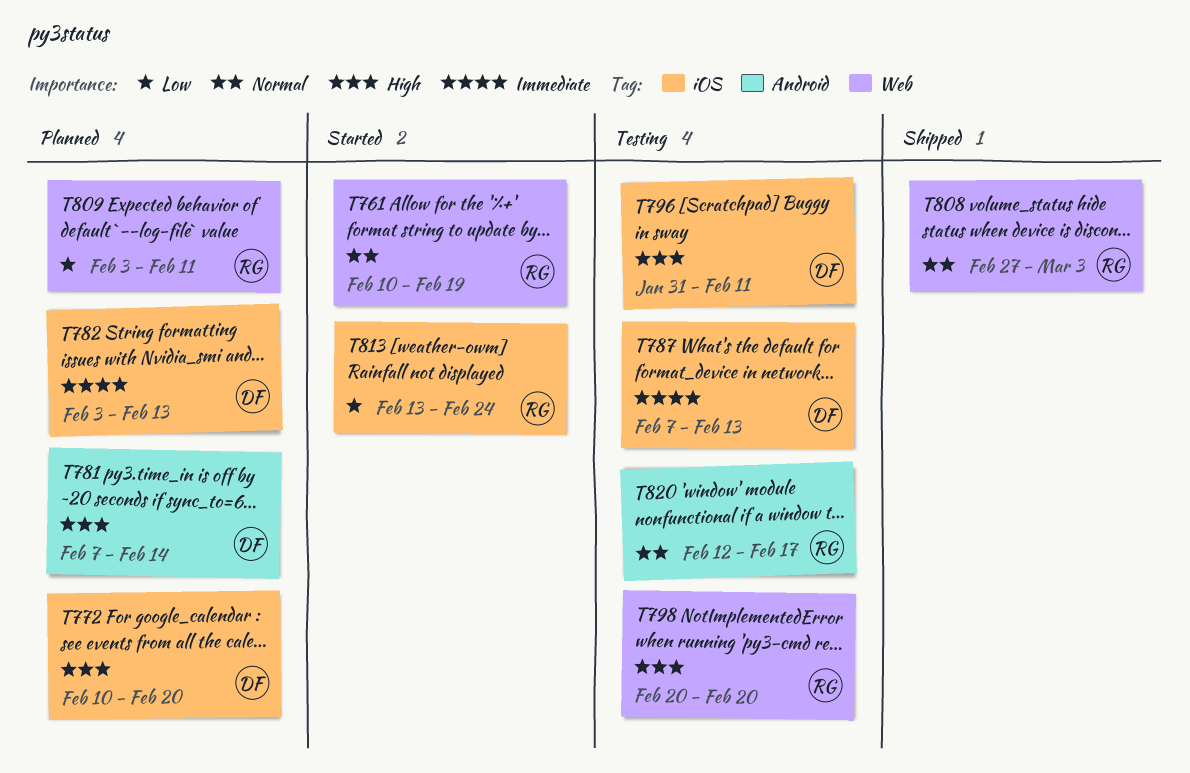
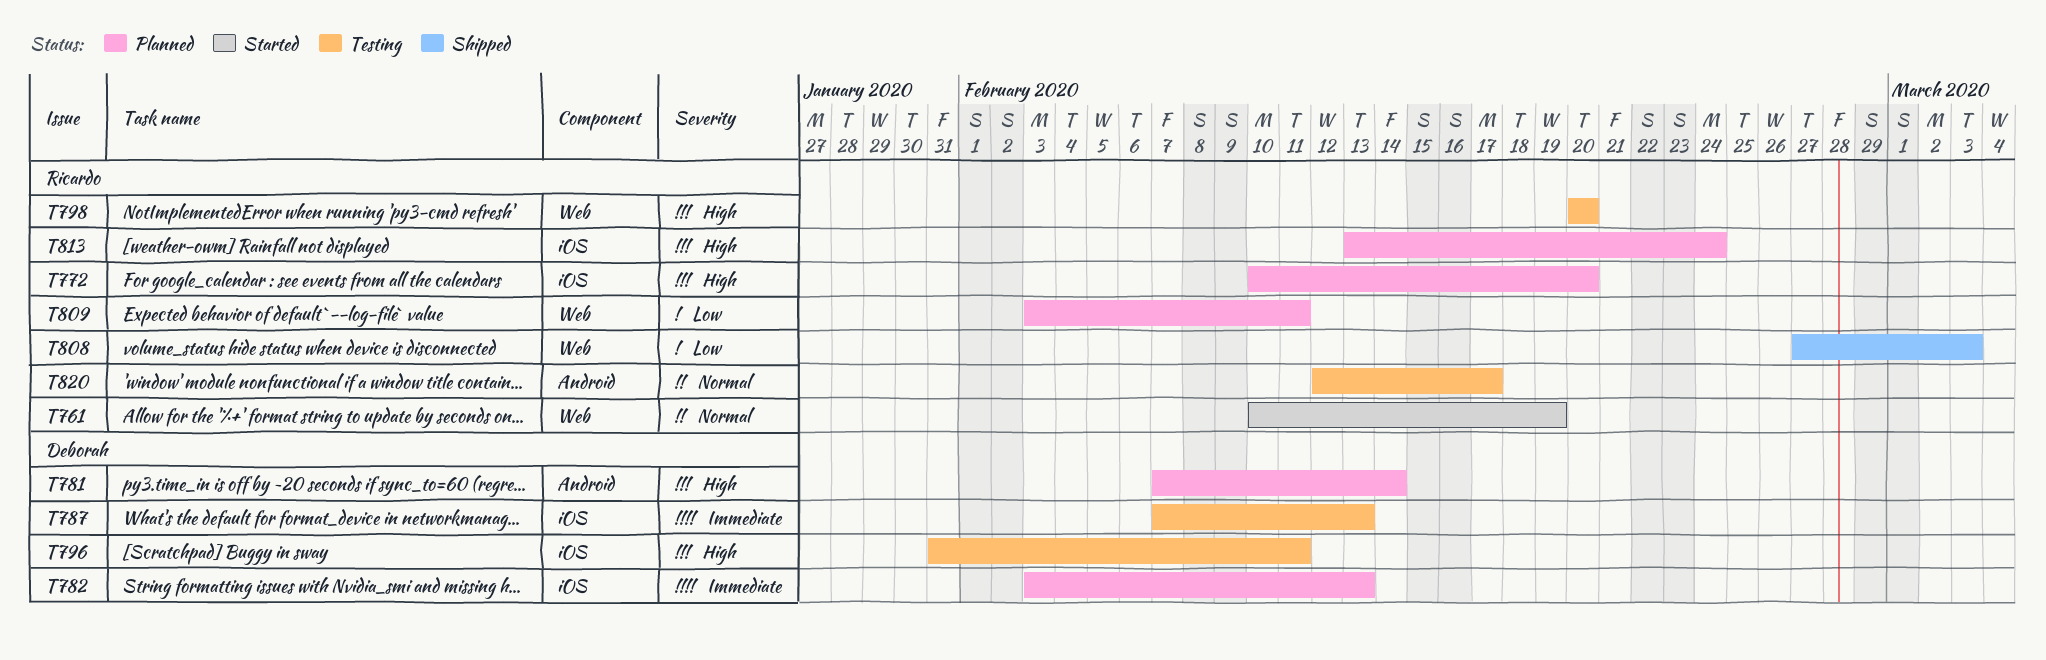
T772, owner: Deborah -> Ricardo
T808, priority: Normal -> Low
T813, status: Started -> Planned
T813, priority: Low -> High

